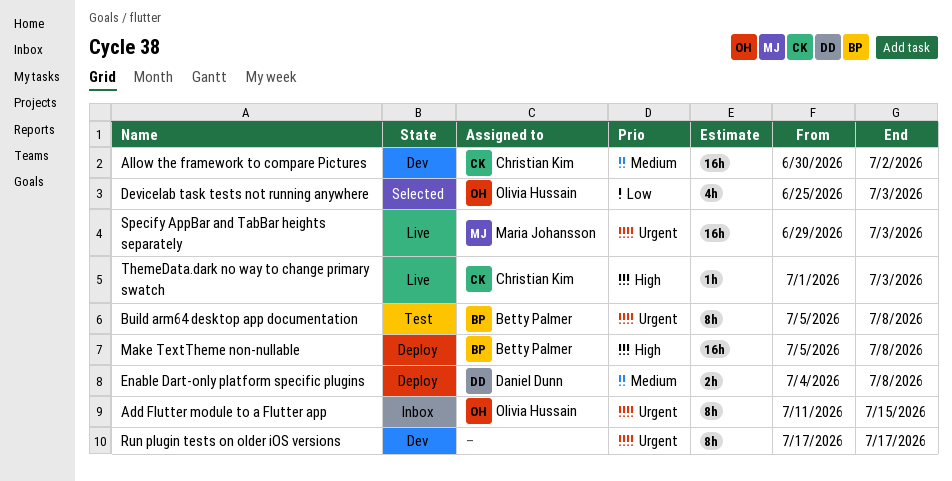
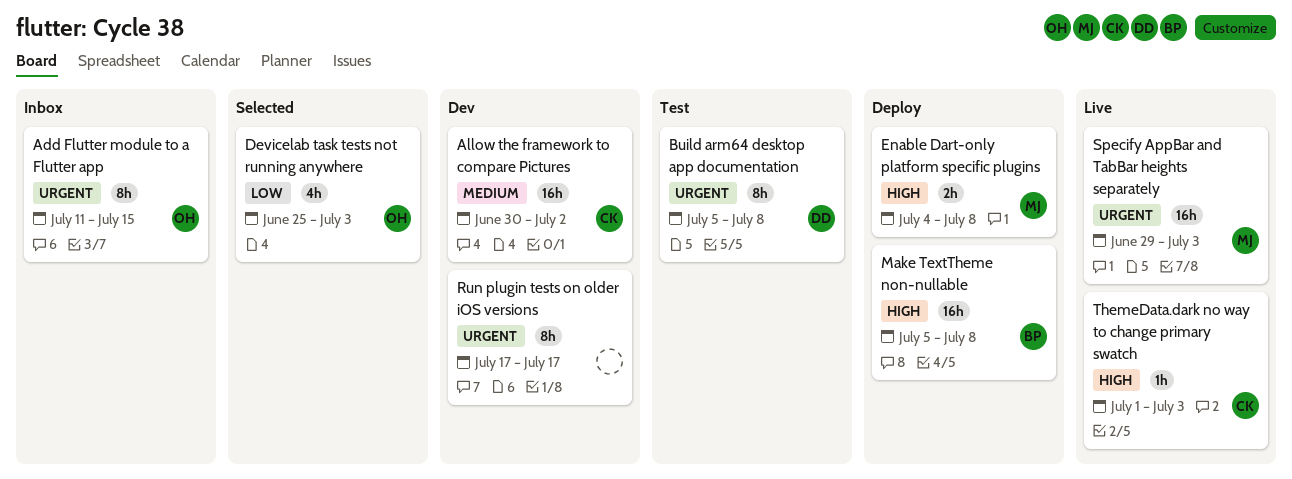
Build arm64 desktop app documentation, owner: Betty Palmer -> Daniel Dunn
Enable Dart-only platform specific plugins, owner: Daniel Dunn -> Maria Johansson
Enable Dart-only platform specific plugins, priority: Medium -> High

